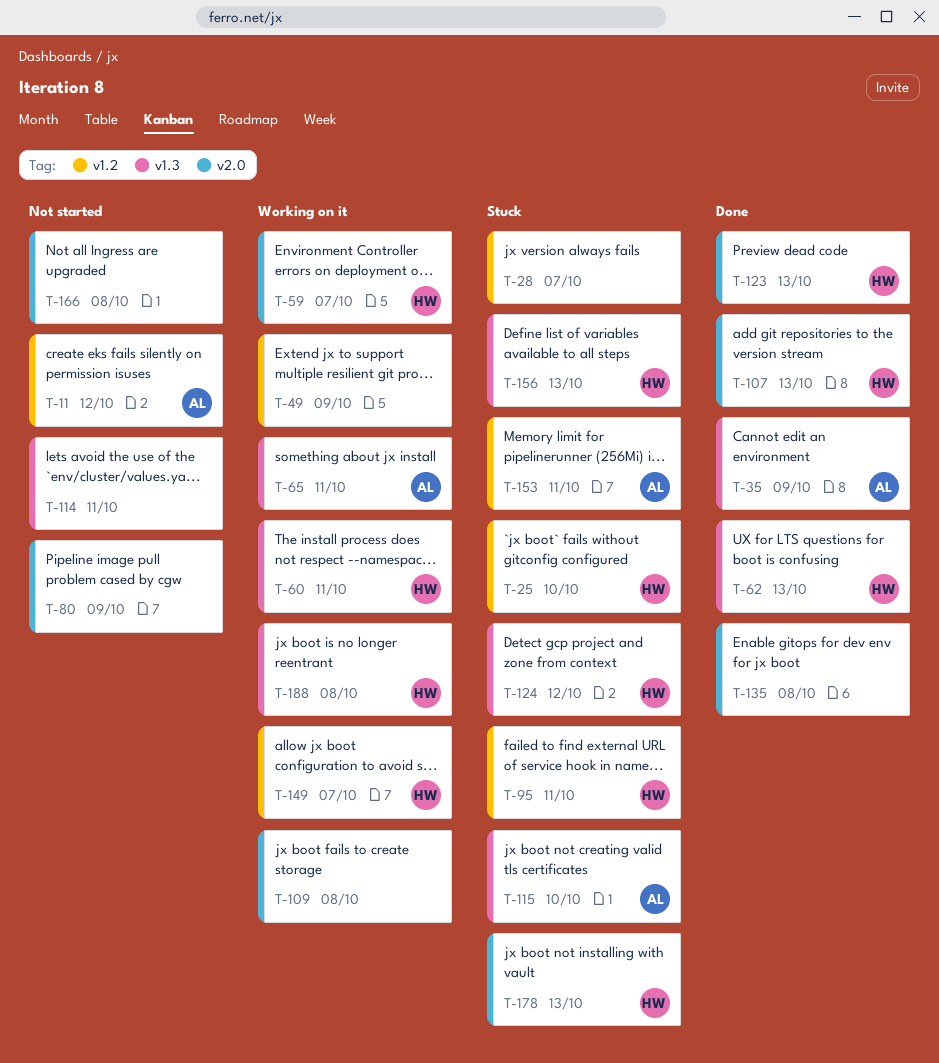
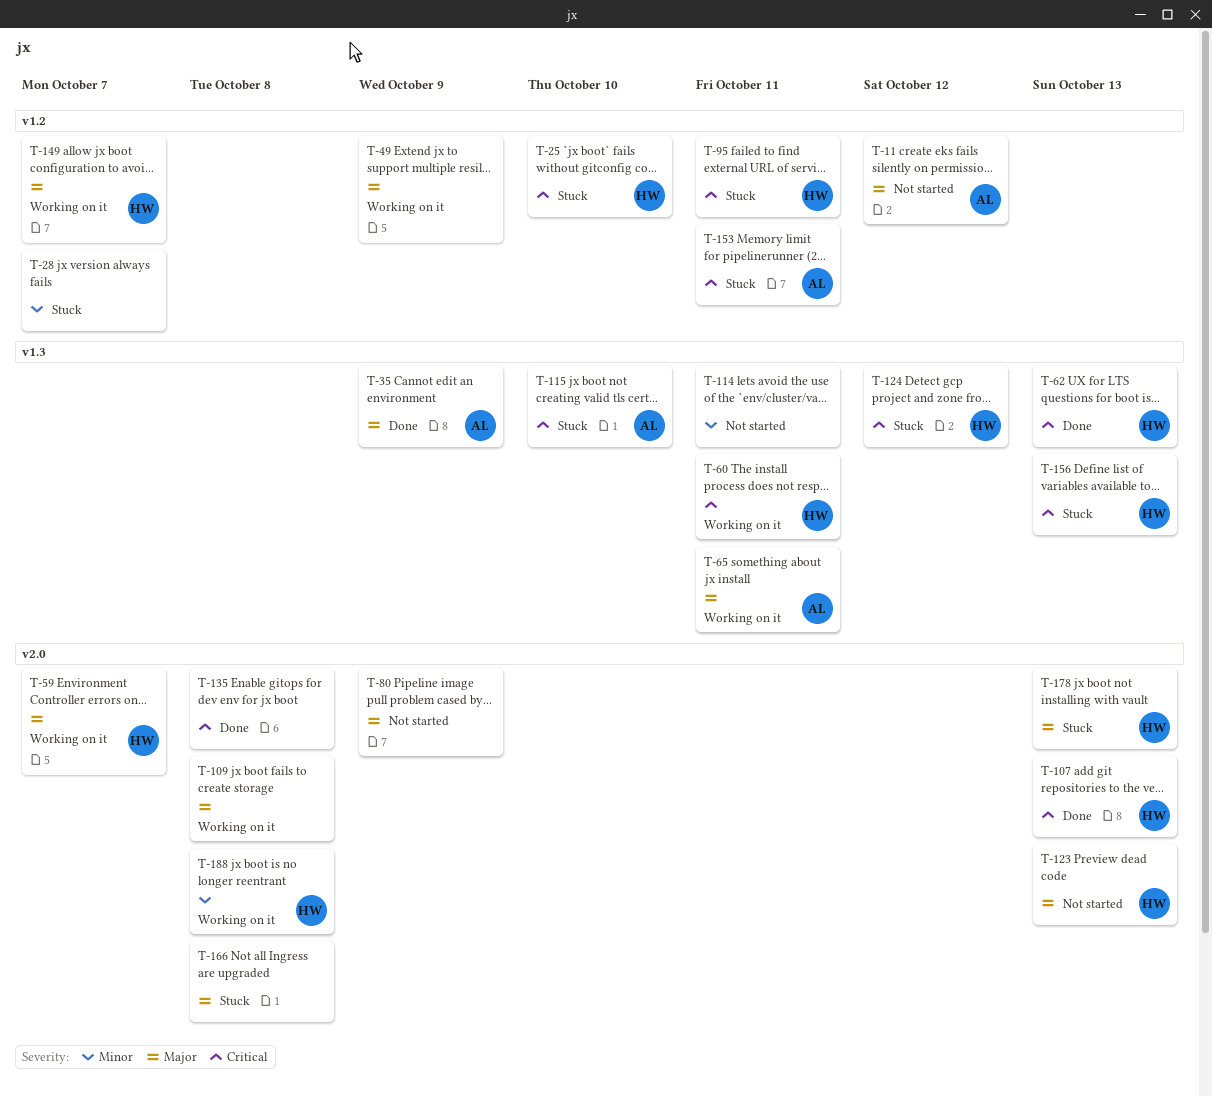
T-123, status: Done -> Not started
T-166, status: Not started -> Stuck
T-188, label: v1.3 -> v2.0

